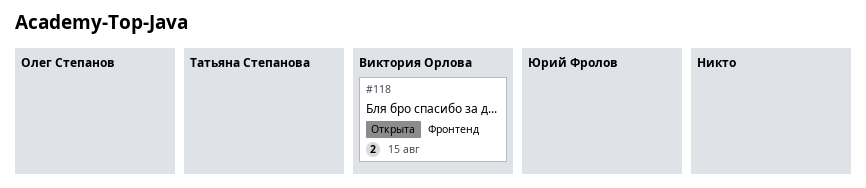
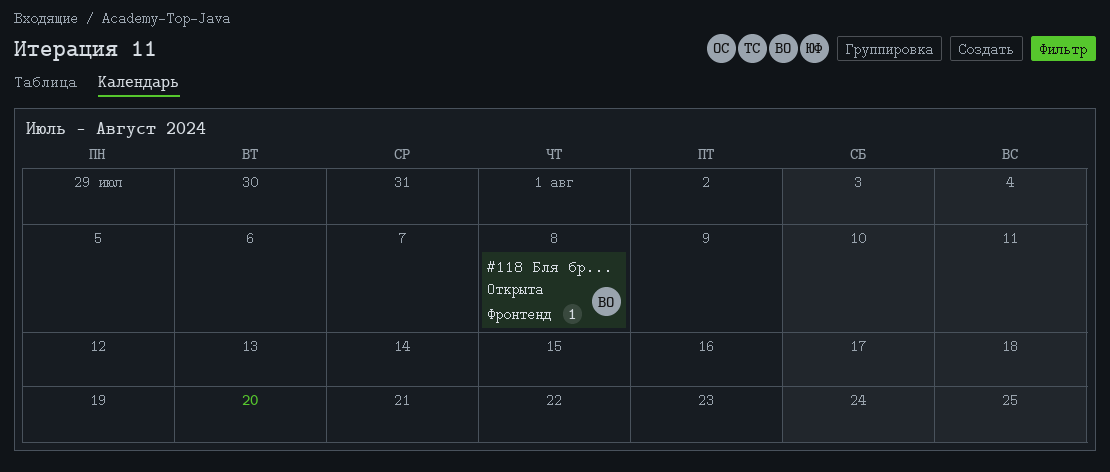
#118, estimate: 2 -> 1
#118, due: Aug 15 -> Aug 8

